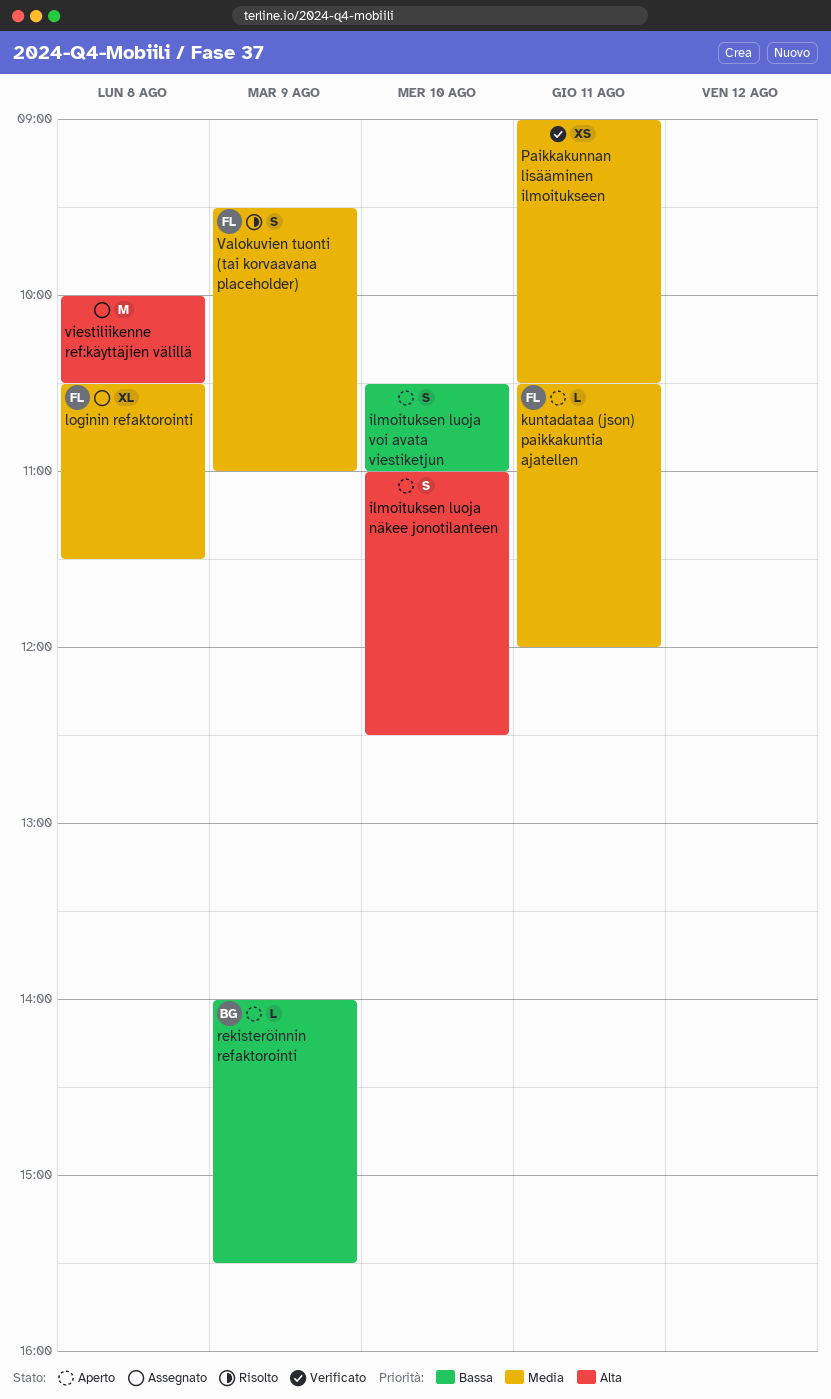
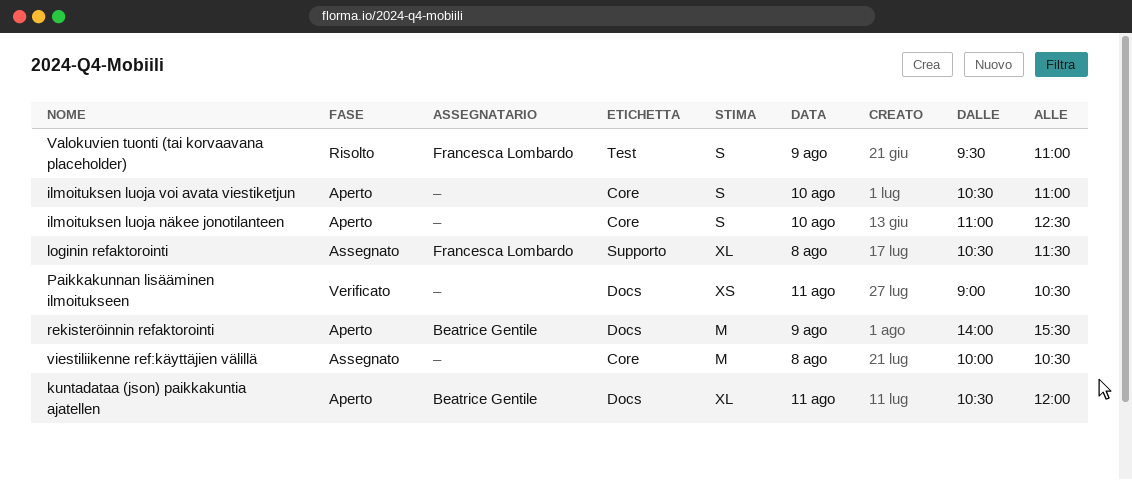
kuntadataa (json) paikkakuntia ajatellen, owner: Francesca Lombardo -> Beatrice Gentile
kuntadataa (json) paikkakuntia ajatellen, estimate: L -> XL
rekisteröinnin refaktorointi, estimate: L -> M

